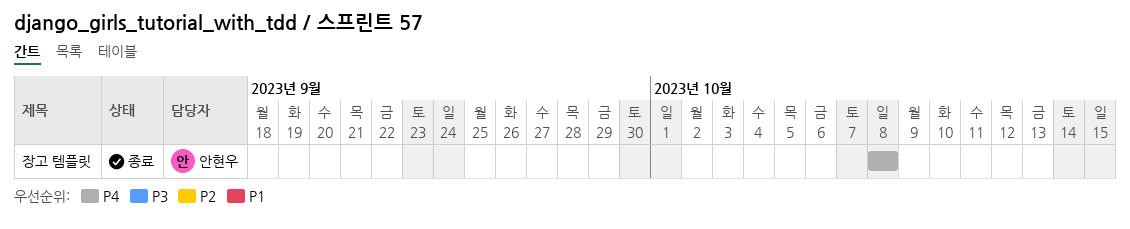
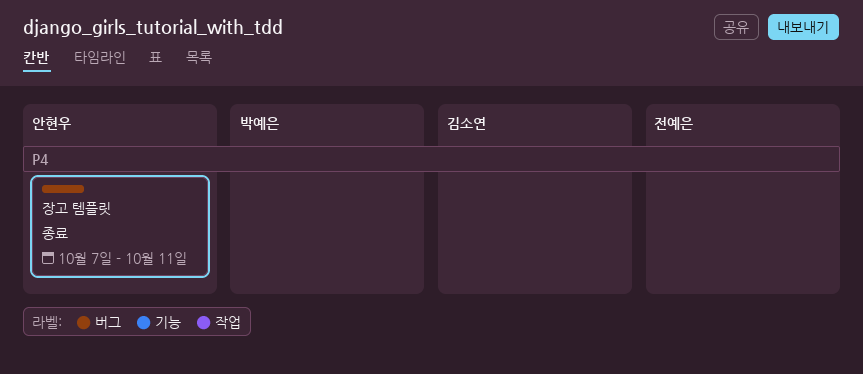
장고 템플릿, start: Oct 8 -> Oct 7
장고 템플릿, due: Oct 8 -> Oct 11

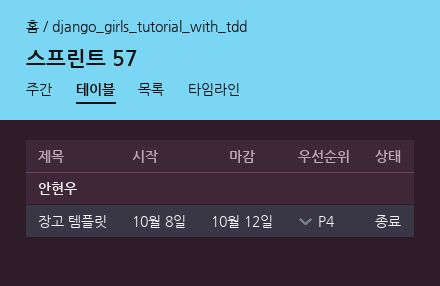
장고 템플릿, start: Oct 7 -> Oct 8
장고 템플릿, due: Oct 11 -> Oct 12

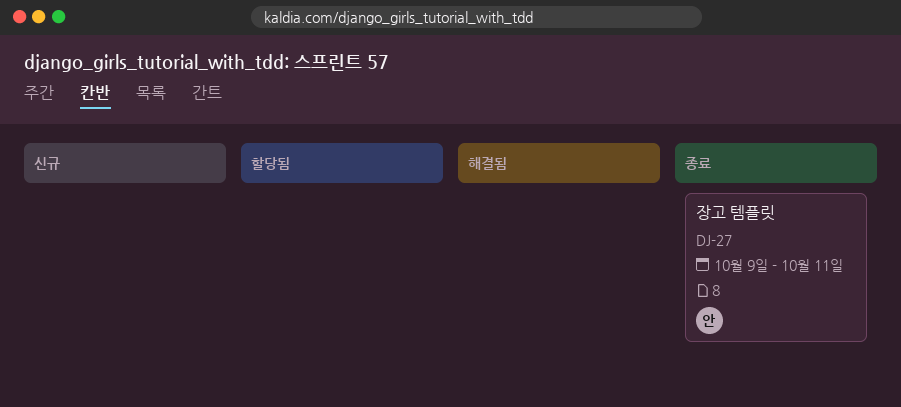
장고 템플릿, start: Oct 8 -> Oct 9
장고 템플릿, due: Oct 12 -> Oct 11

